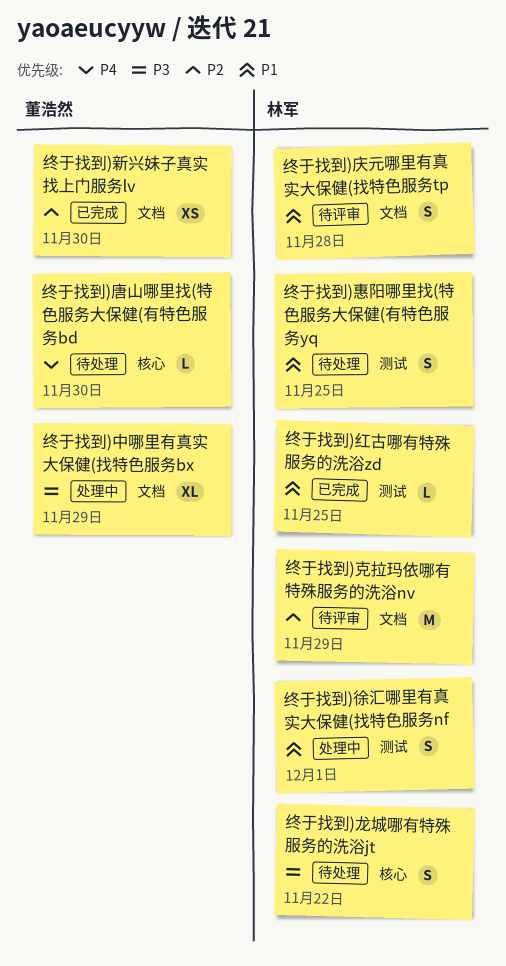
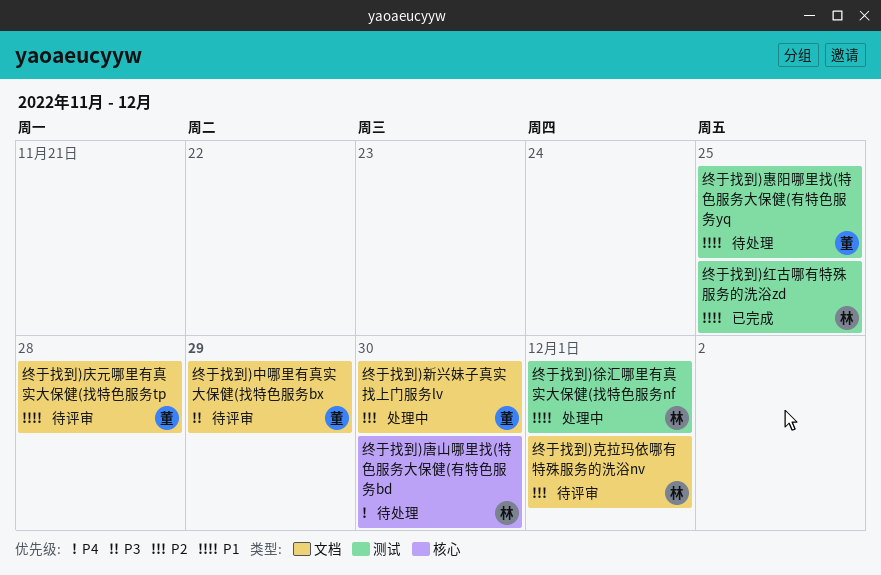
终于找到)中哪里有真实大保健(找特色服务bx, status: 处理中 -> 待评审
终于找到)克拉玛依哪有特殊服务的洗浴nv, due: Nov 29 -> Dec 1
终于找到)唐山哪里找(特色服务大保健(有特色服务bd, owner: 董浩然 -> 林军
终于找到)庆元哪里有真实大保健(找特色服务tp, owner: 林军 -> 董浩然
终于找到)惠阳哪里找(特色服务大保健(有特色服务yq, owner: 林军 -> 董浩然
终于找到)新兴妹子真实找上门服务lv, status: 已完成 -> 处理中
终于找到)龙城哪有特殊服务的洗浴jt: present -> none

